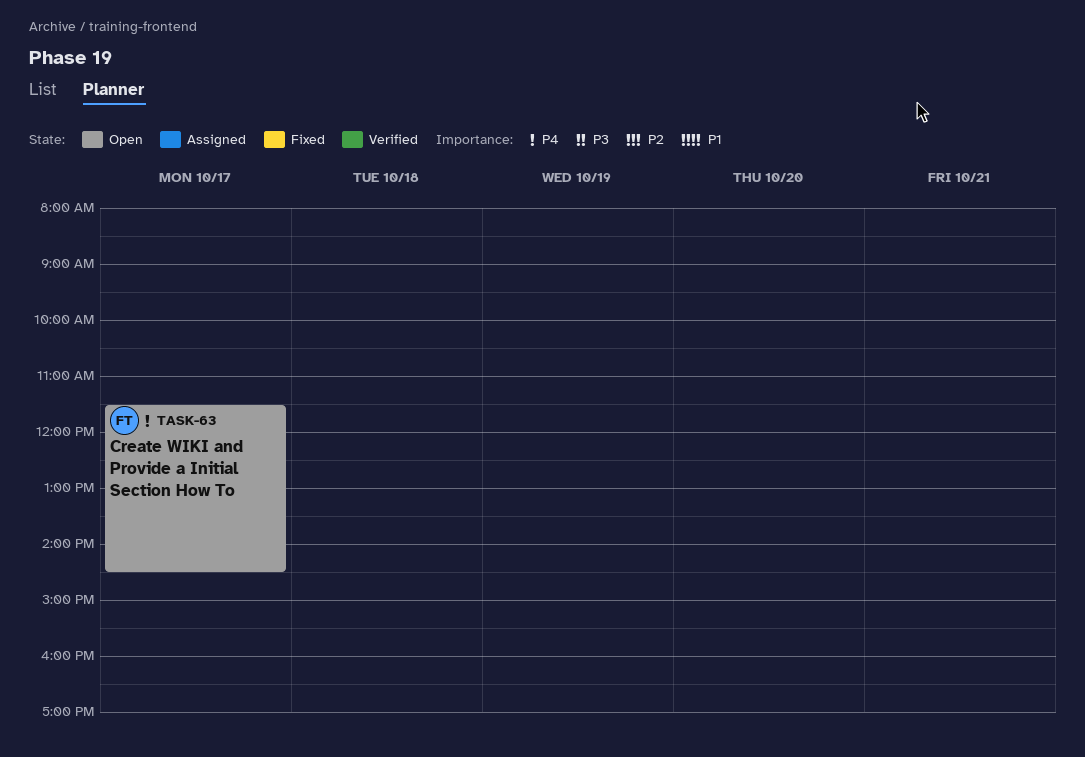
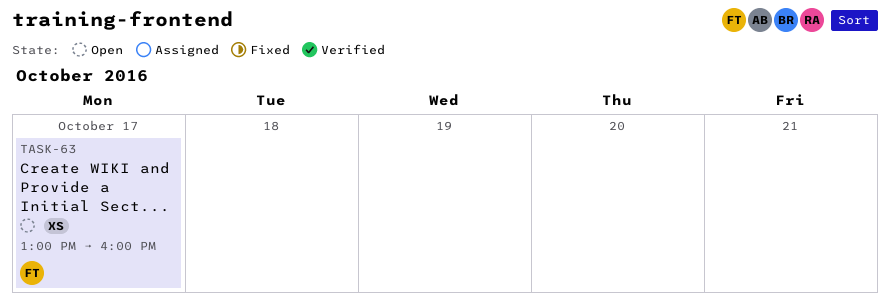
TASK-63, begins: 11:30 -> 13:00
TASK-63, ends: 14:30 -> 16:00

